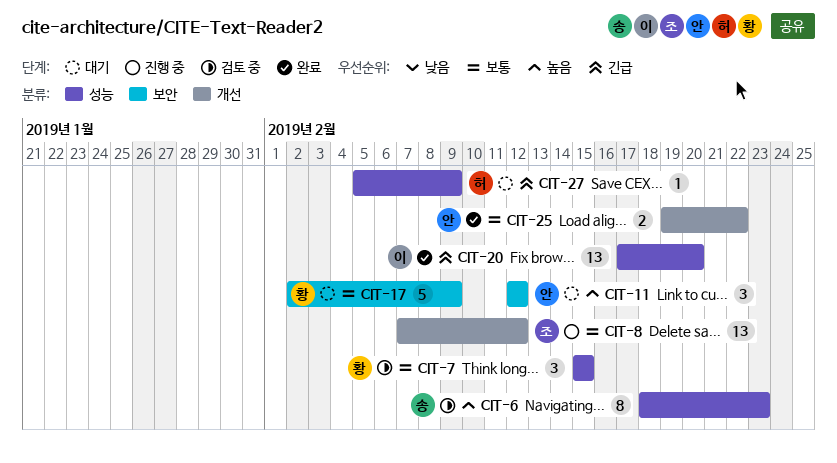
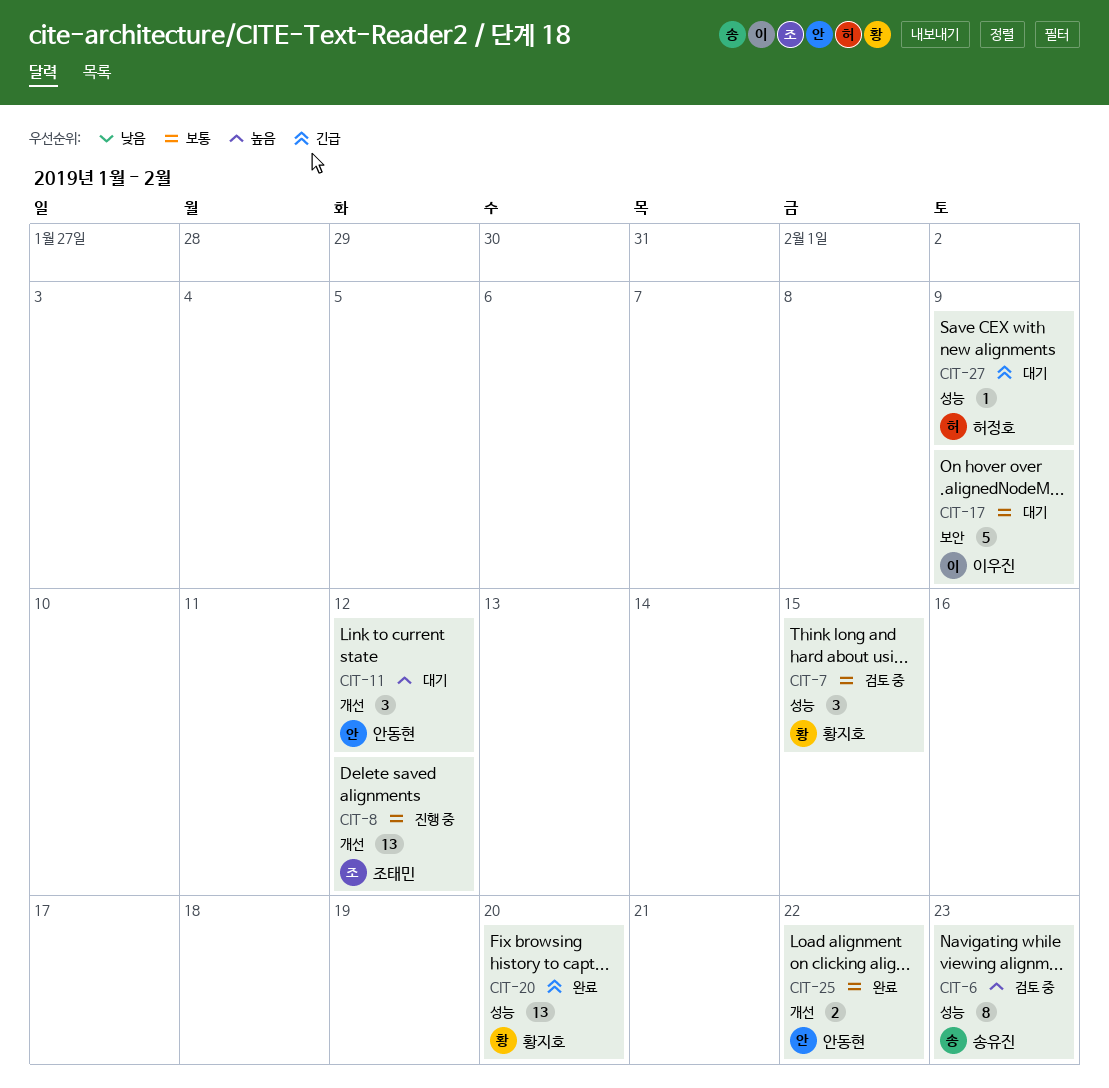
CIT-11, label: 보안 -> 개선
CIT-17, owner: 황지호 -> 이우진
CIT-20, owner: 이우진 -> 황지호

